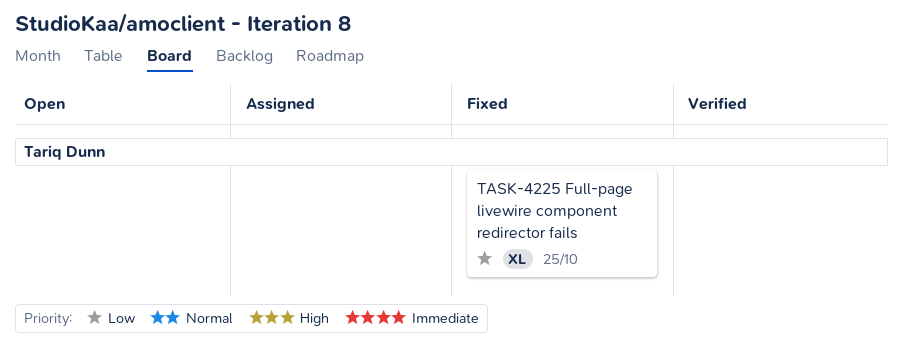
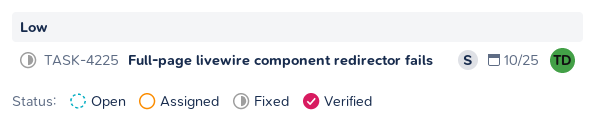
TASK-4225, estimate: XL -> S

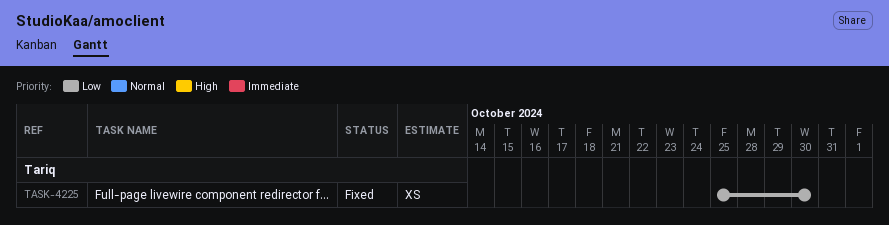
TASK-4225, estimate: S -> XS
TASK-4225, due: Oct 25 -> Oct 30

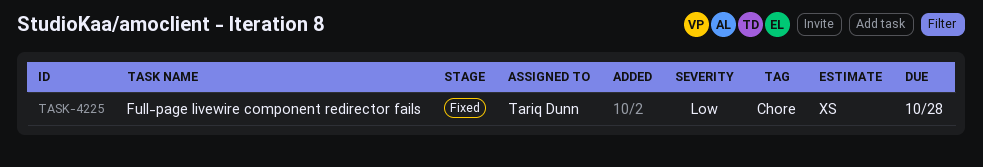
TASK-4225, due: Oct 30 -> Oct 28

